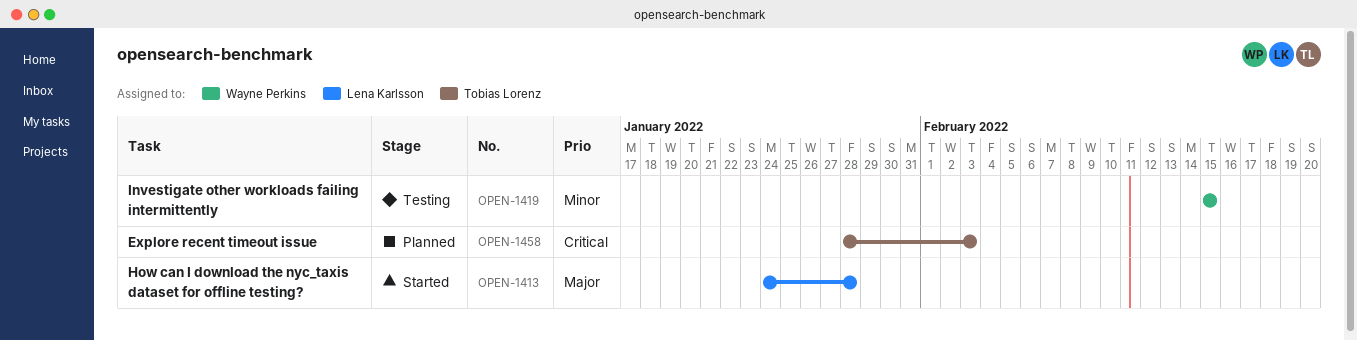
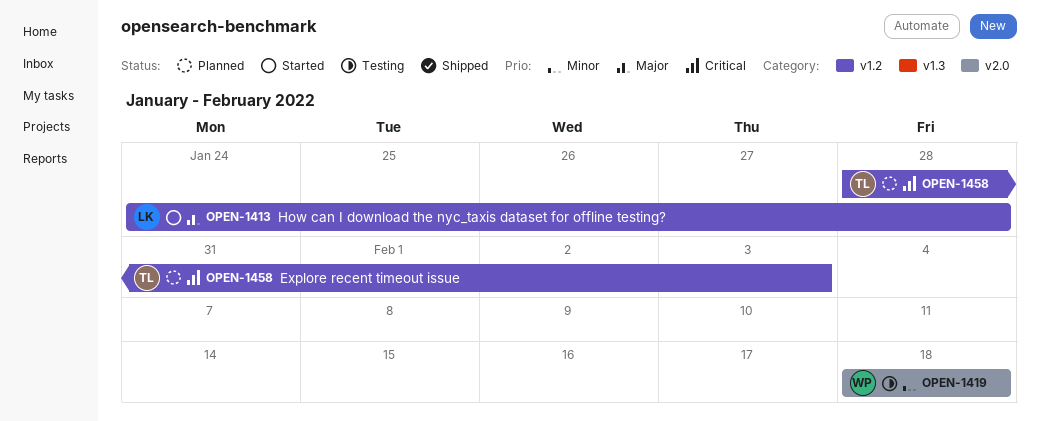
OPEN-1419, start: Feb 15 -> Feb 18
OPEN-1419, due: Feb 15 -> Feb 18

